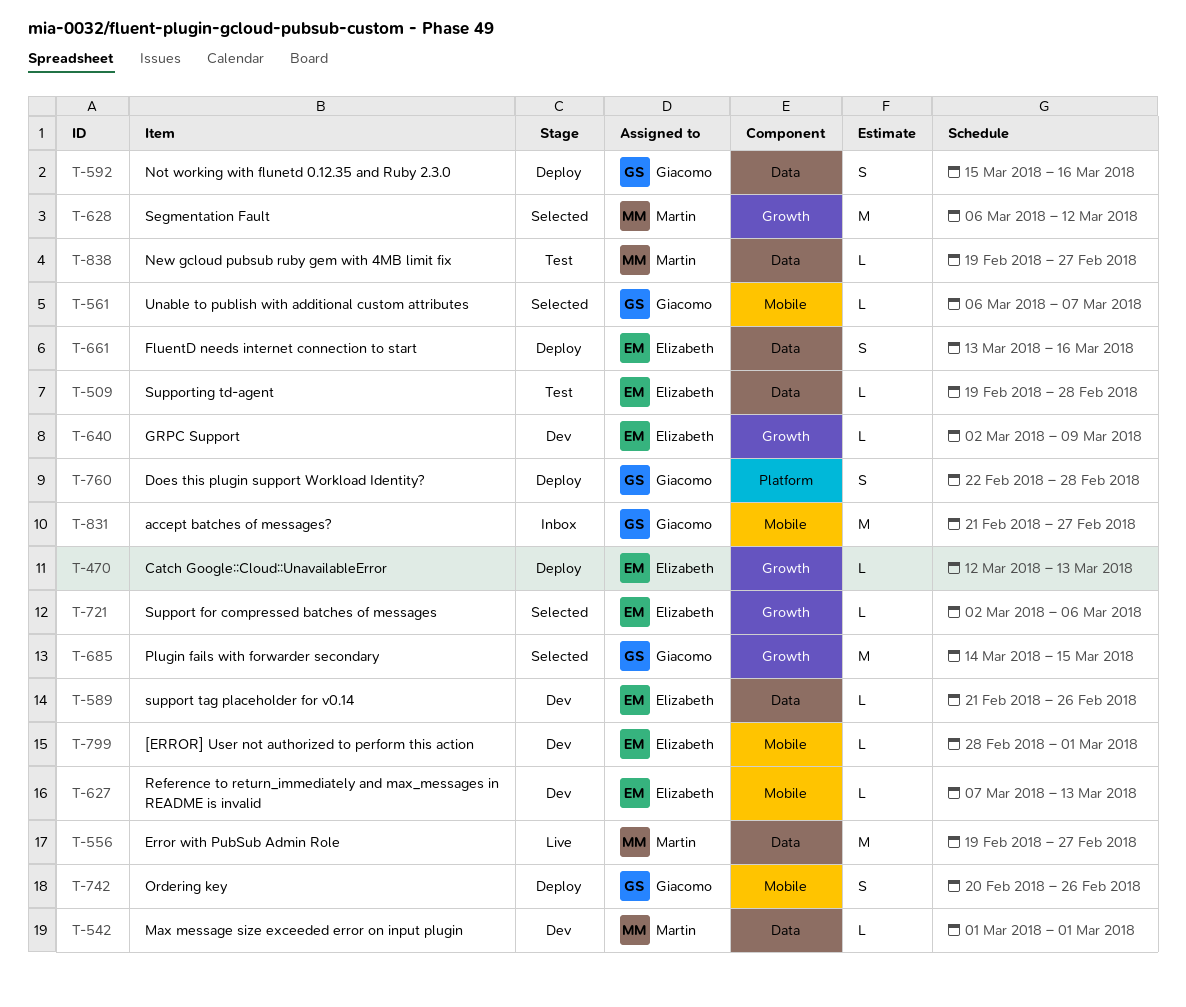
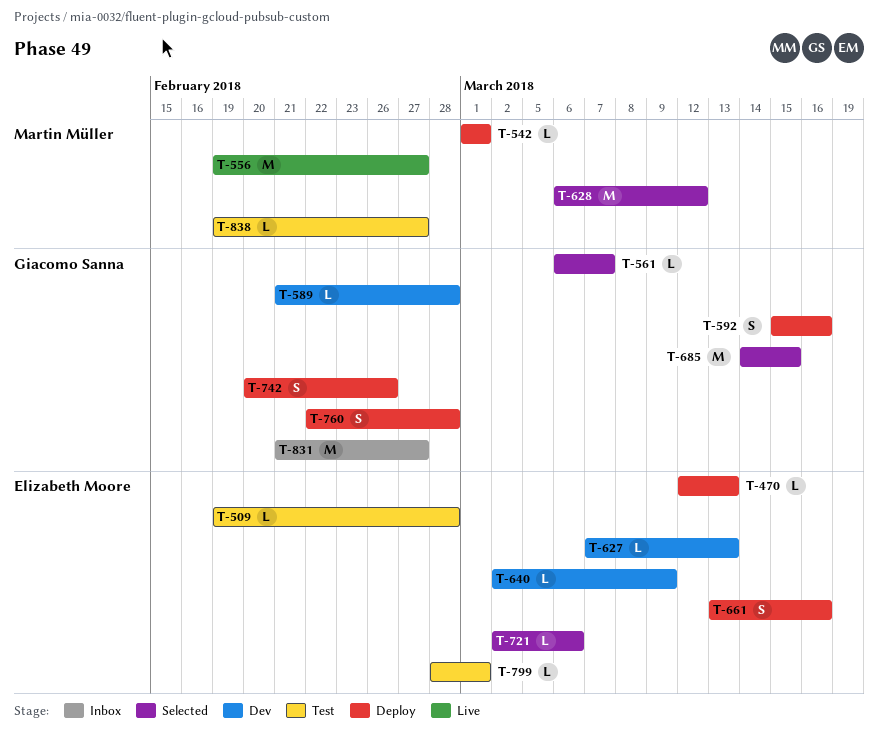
T-542, status: Dev -> Deploy
T-589, owner: Elizabeth Moore -> Giacomo Sanna
T-589, due: Feb 26 -> Feb 28
T-799, status: Dev -> Test

